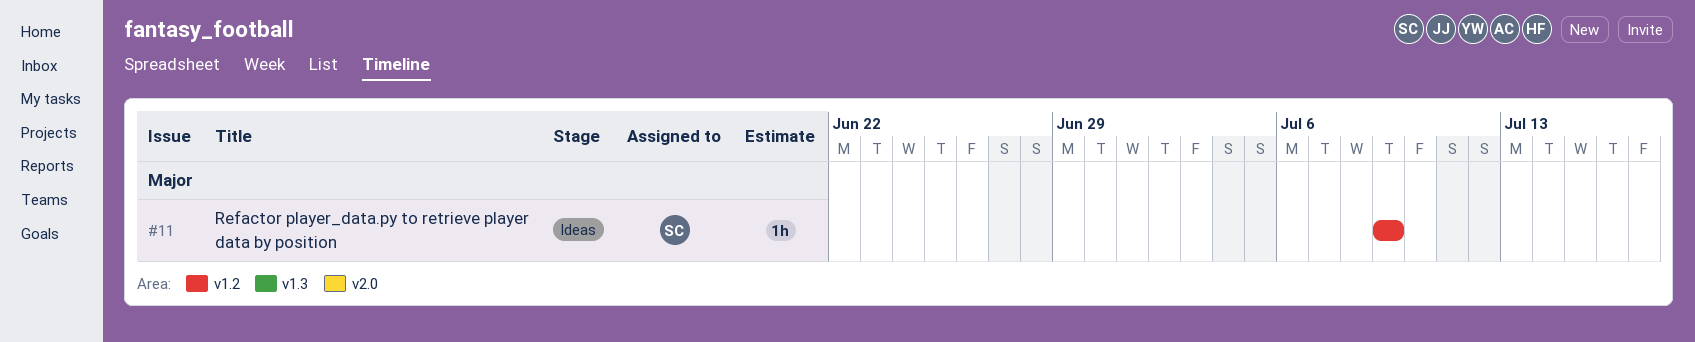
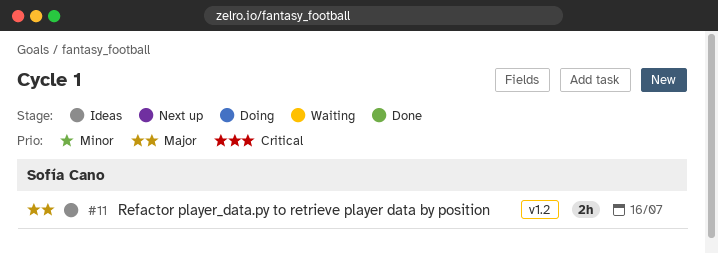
#11, estimate: 1h -> 2h
#11, due: Jul 9 -> Jul 16

